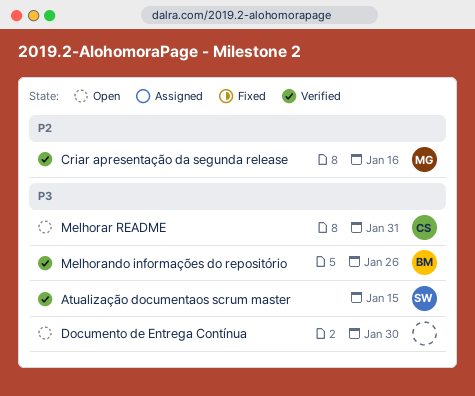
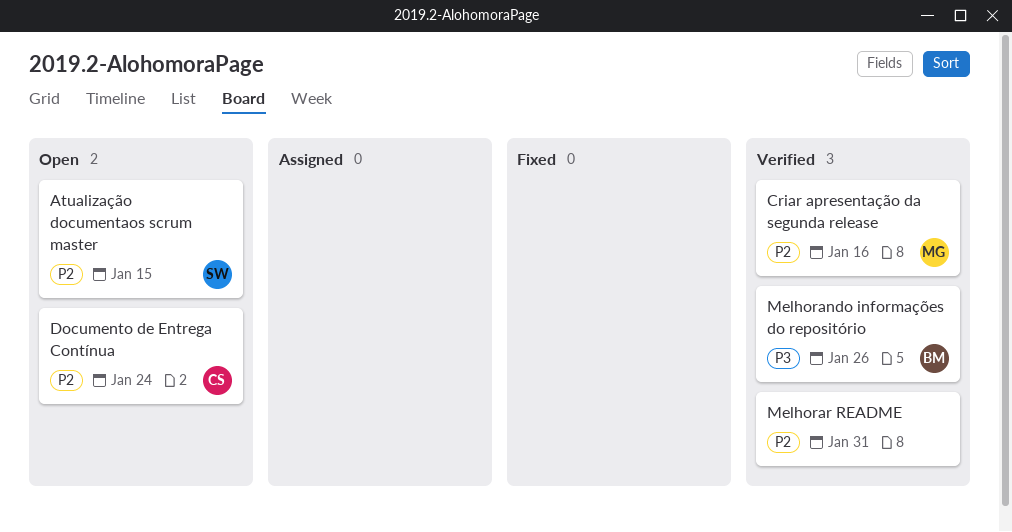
Atualização documentaos scrum master, status: Verified -> Open
Atualização documentaos scrum master, priority: P3 -> P2
Documento de Entrega Contínua, owner: none -> CS
Documento de Entrega Contínua, priority: P3 -> P2
Documento de Entrega Contínua, due: Jan 30 -> Jan 24
Melhorar README, status: Open -> Verified
Melhorar README, owner: CS -> none
Melhorar README, priority: P3 -> P2

